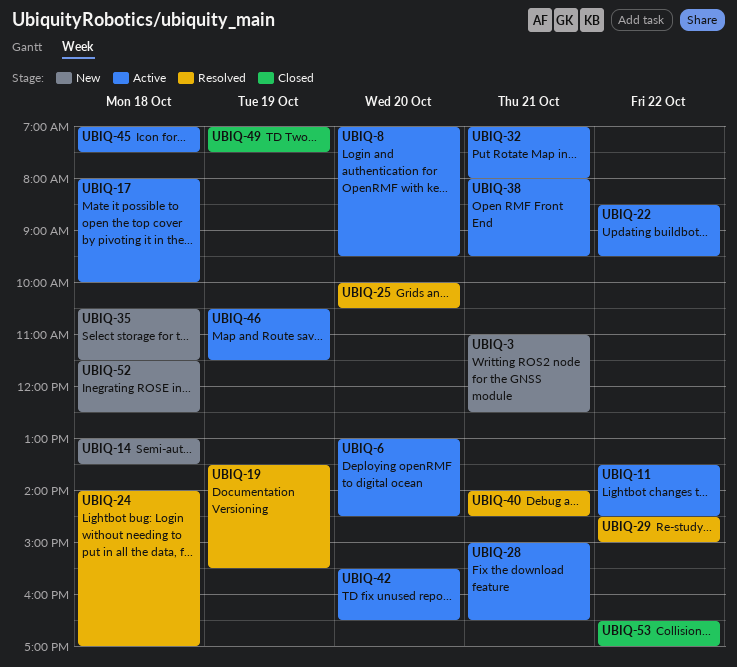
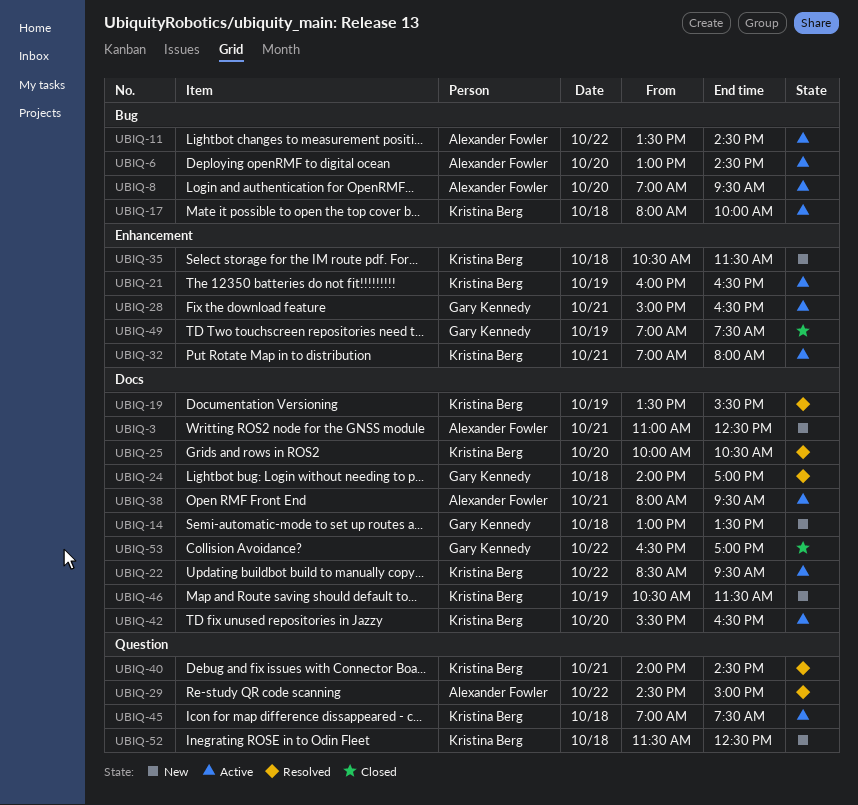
UBIQ-21: none -> present
UBIQ-46, status: Active -> New

